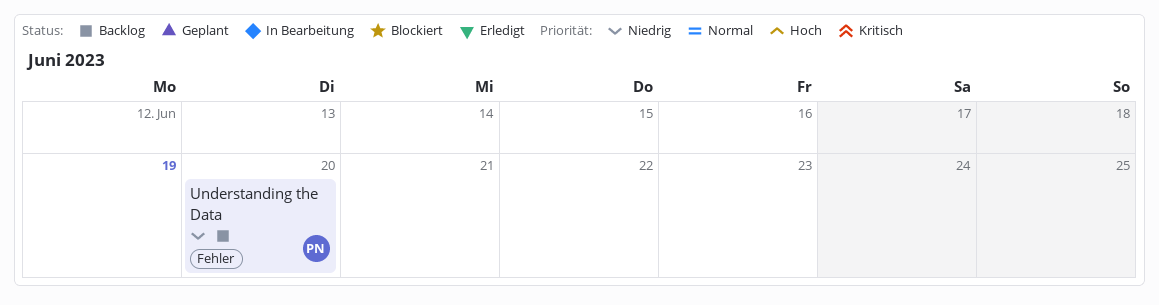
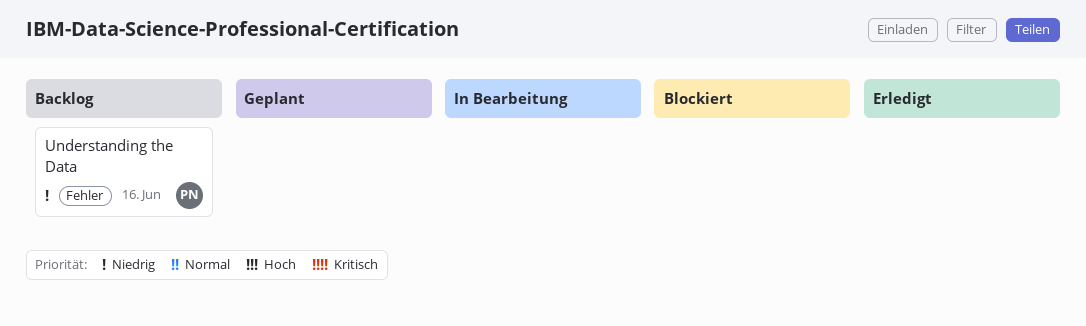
Understanding the Data, due: Jun 20 -> Jun 16

